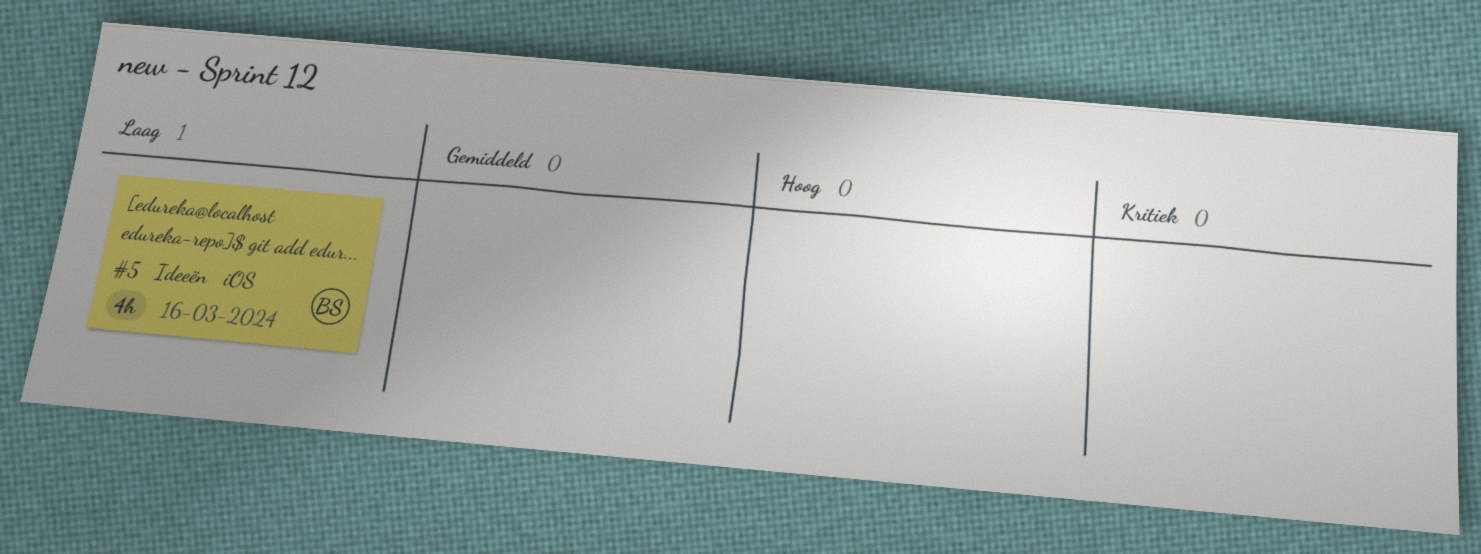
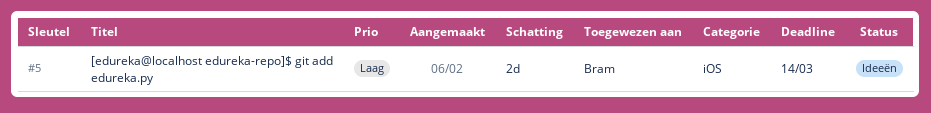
#5, estimate: 4h -> 2d
#5, due: Mar 16 -> Mar 14

